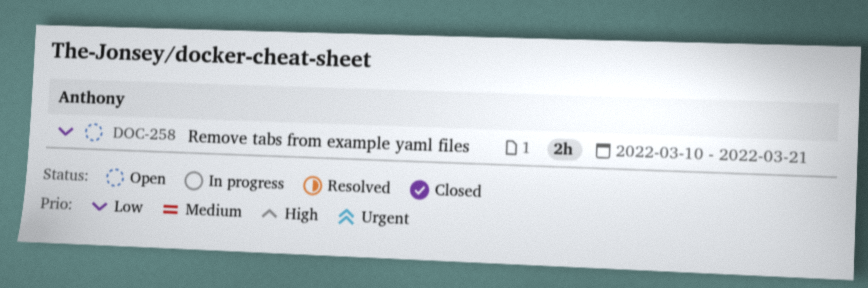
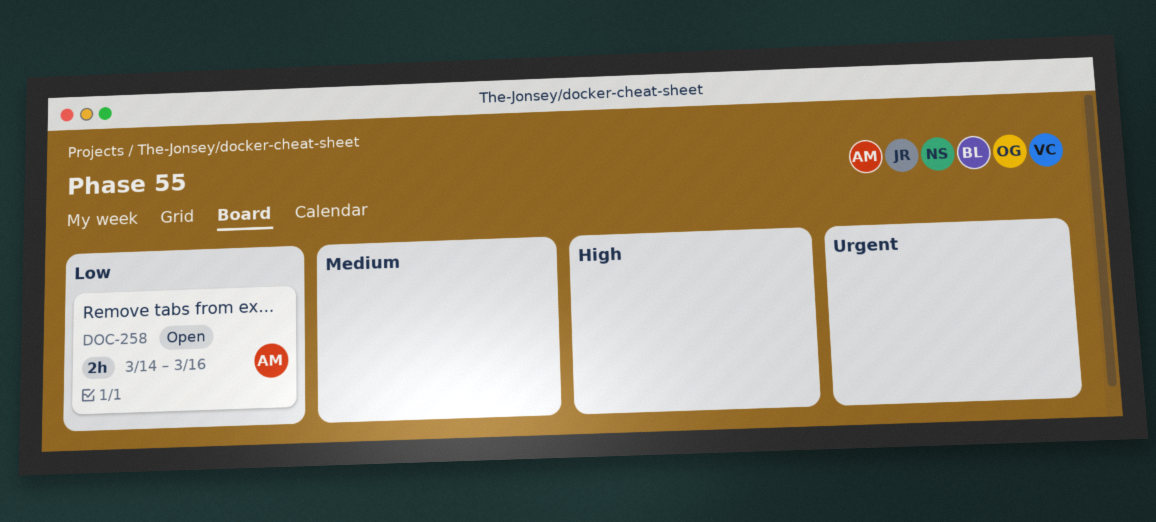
DOC-258, start: Mar 10 -> Mar 14
DOC-258, due: Mar 21 -> Mar 16

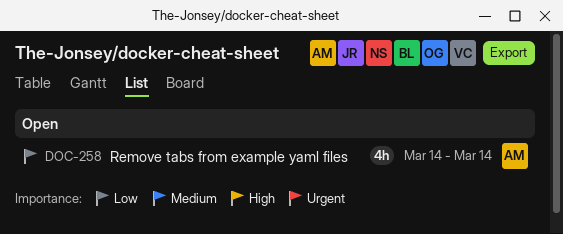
DOC-258, estimate: 2h -> 4h
DOC-258, due: Mar 16 -> Mar 14

